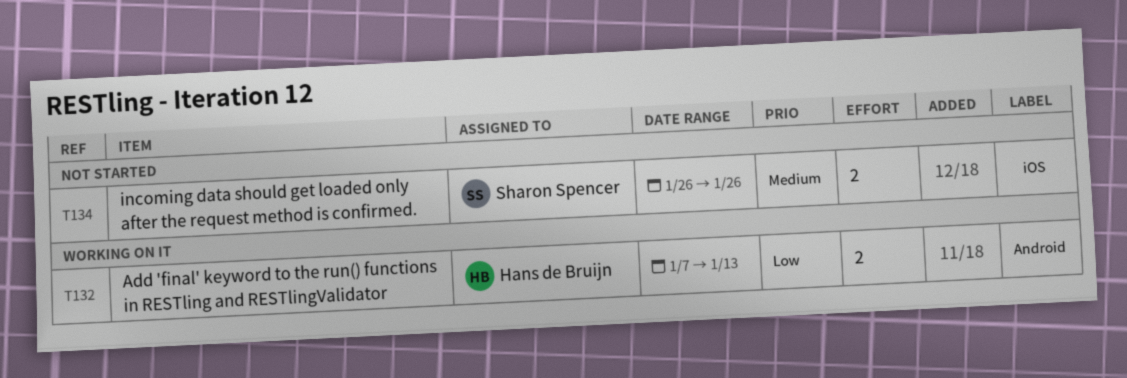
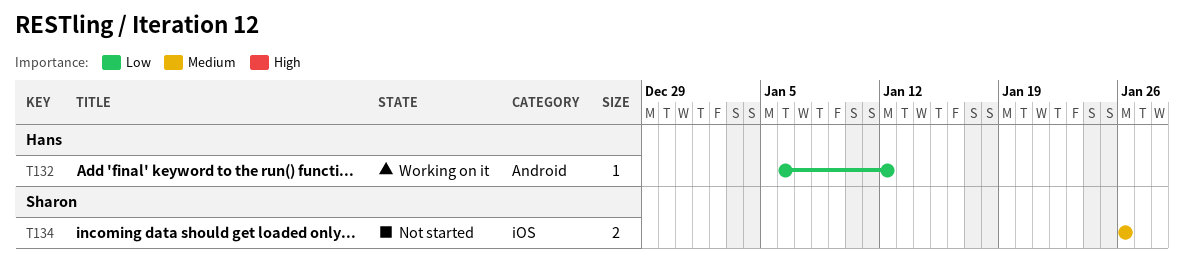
T132, estimate: 2 -> 1
T132, start: Jan 7 -> Jan 6
T132, due: Jan 13 -> Jan 12

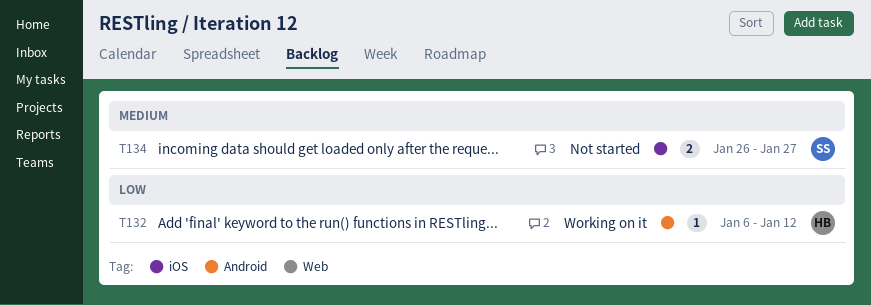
T134, due: Jan 26 -> Jan 27

